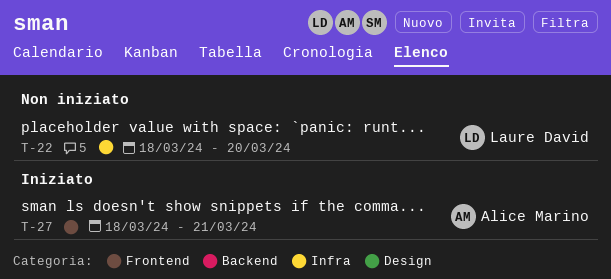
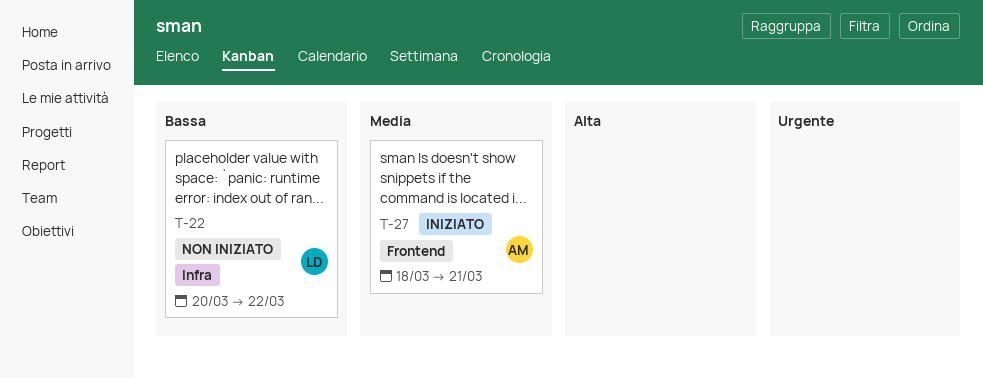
T-22, start: Mar 18 -> Mar 20
T-22, due: Mar 20 -> Mar 22

